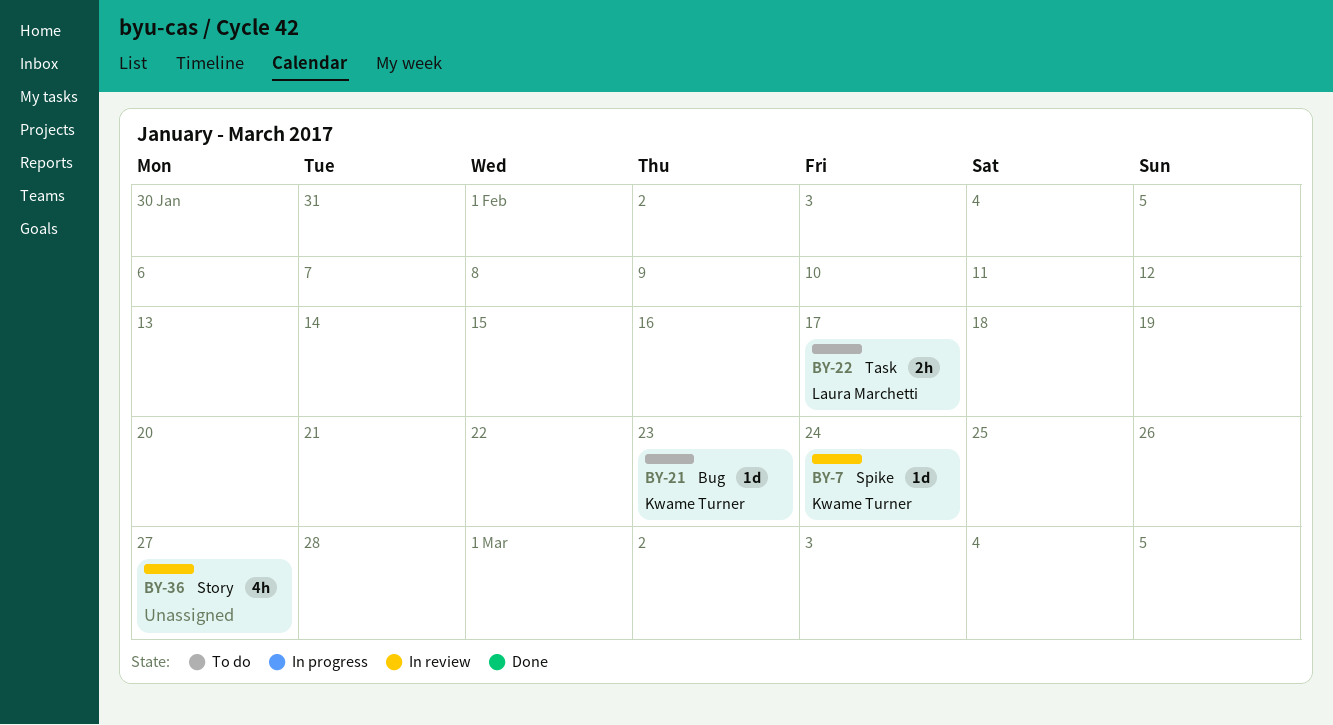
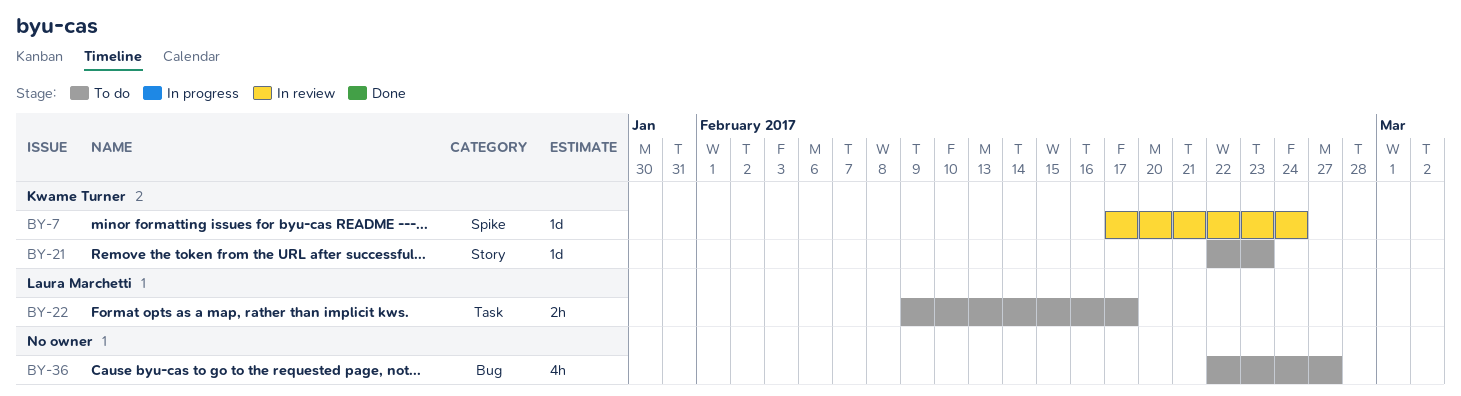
BY-21, label: Bug -> Story
BY-36, status: In review -> To do
BY-36, label: Story -> Bug

